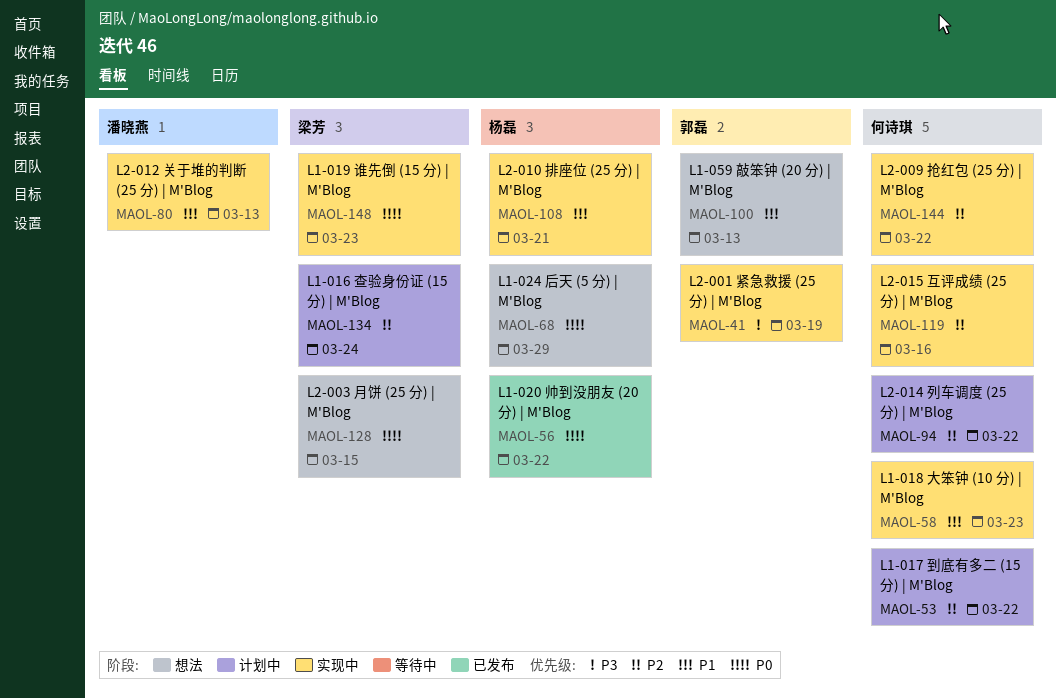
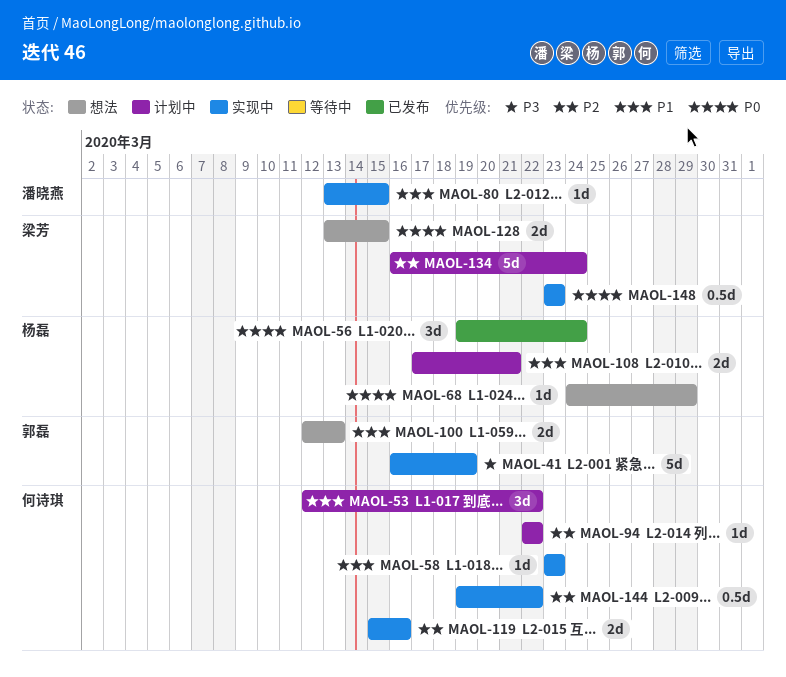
MAOL-53, priority: P2 -> P1
MAOL-56, due: Mar 22 -> Mar 24
MAOL-80, due: Mar 13 -> Mar 15
MAOL-108, status: 实现中 -> 计划中

